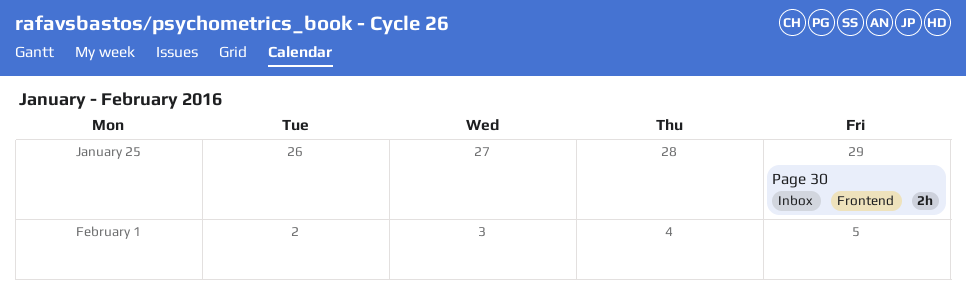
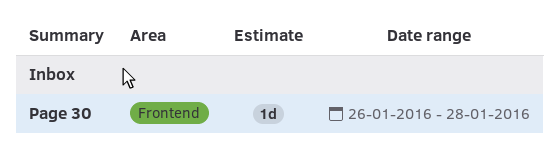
Page 30, estimate: 2h -> 1d
Page 30, due: Jan 29 -> Jan 28

